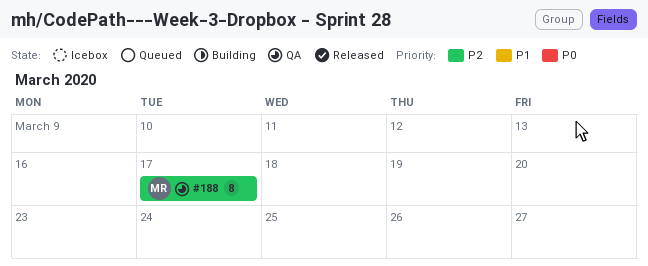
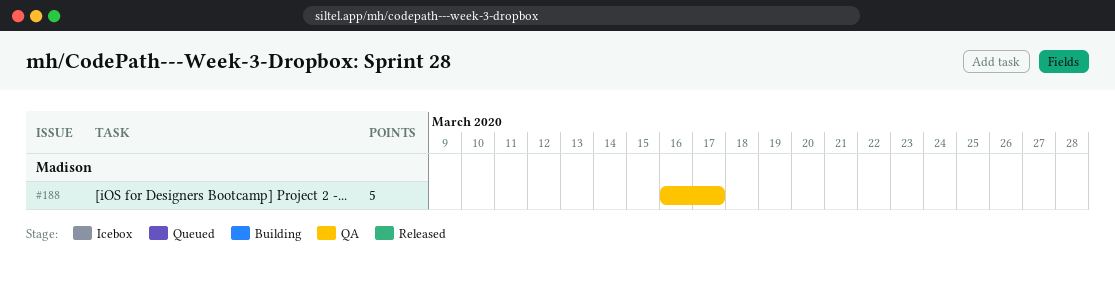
#188, estimate: 8 -> 5
#188, start: Mar 17 -> Mar 16

